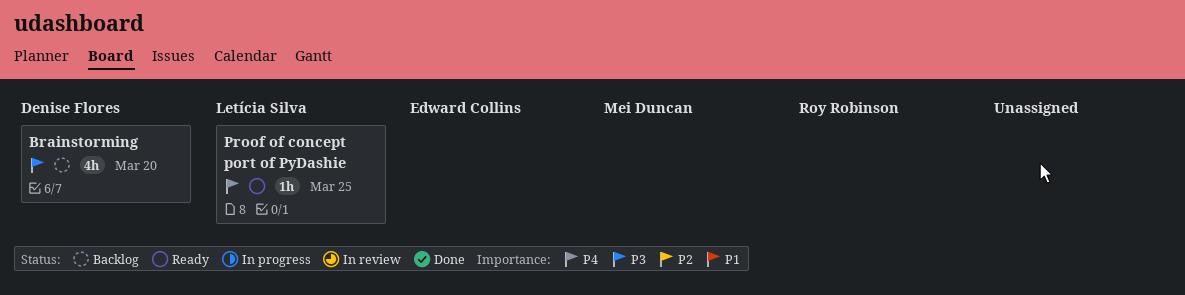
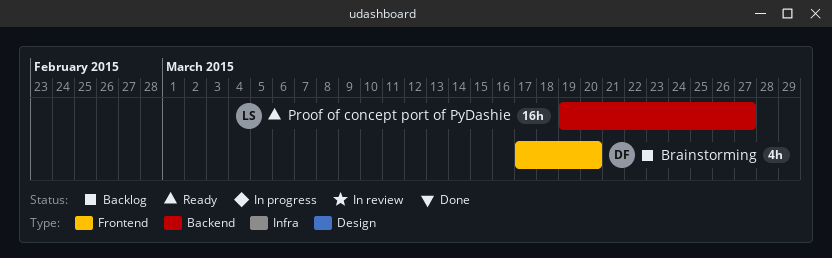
Proof of concept port of PyDashie, estimate: 1h -> 16h
Proof of concept port of PyDashie, due: Mar 25 -> Mar 27

